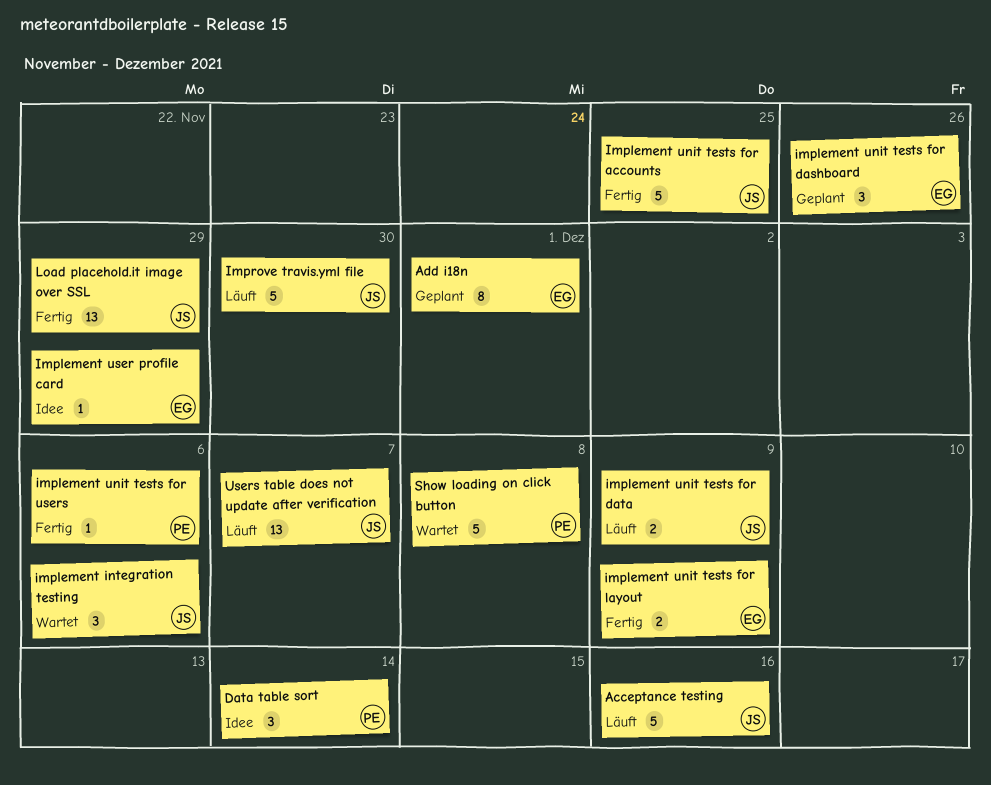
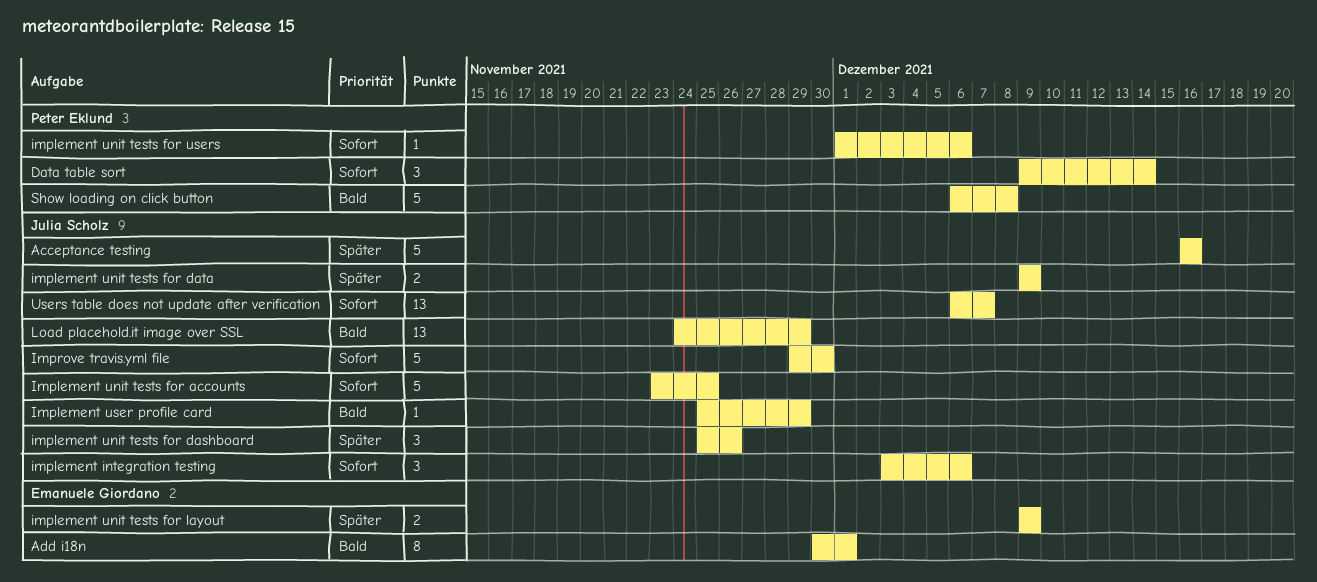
implement unit tests for dashboard, owner: Emanuele Giordano -> Julia Scholz
Implement user profile card, owner: Emanuele Giordano -> Julia Scholz

